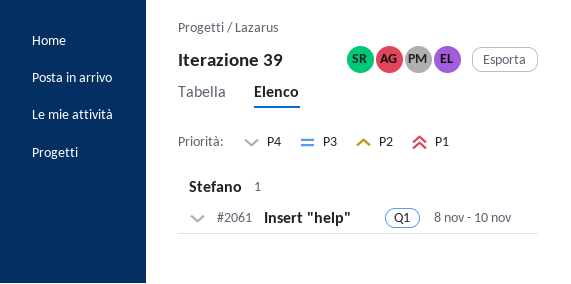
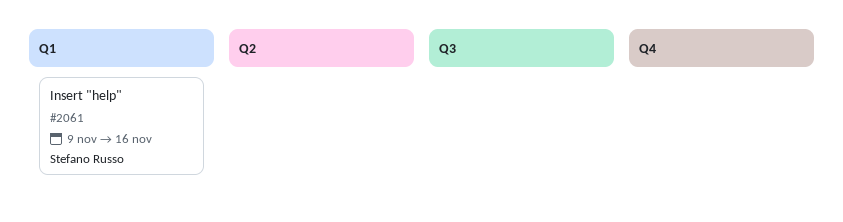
#2061, start: Nov 8 -> Nov 9
#2061, due: Nov 10 -> Nov 16

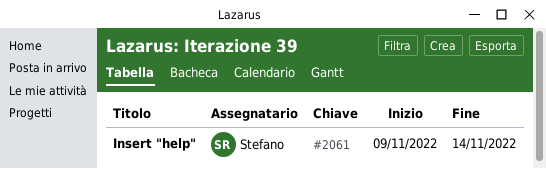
#2061, due: Nov 16 -> Nov 14

